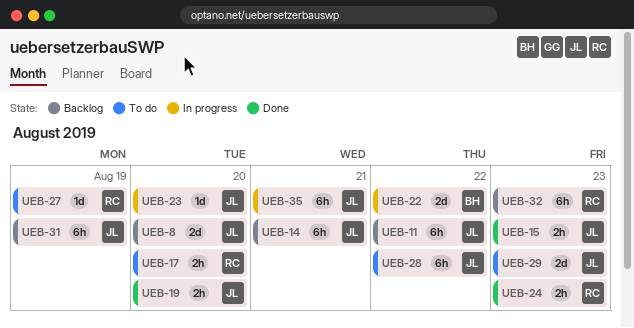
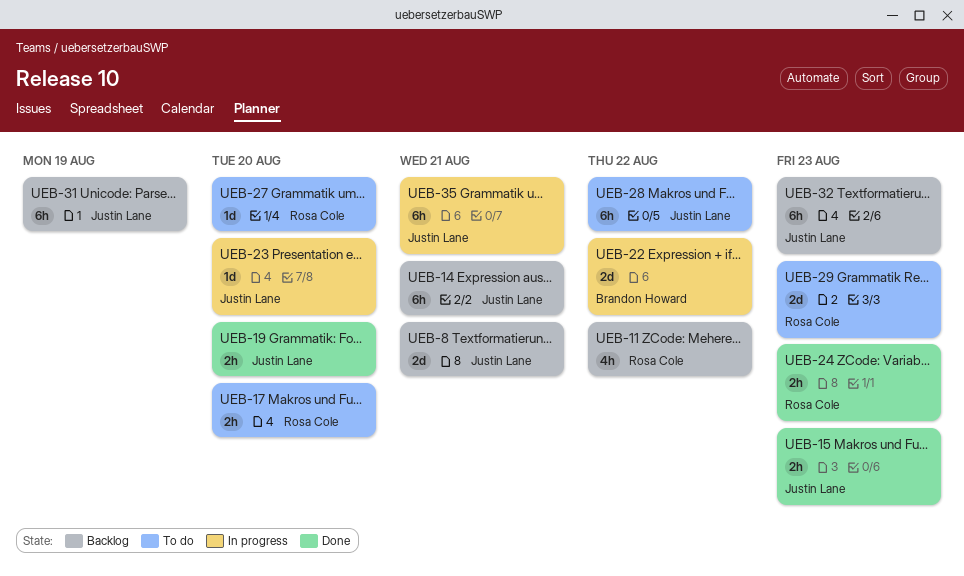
UEB-8, due: Aug 20 -> Aug 21
UEB-11, owner: Justin Lane -> Rosa Cole
UEB-11, estimate: 6h -> 4h
UEB-27, due: Aug 19 -> Aug 20
UEB-29, owner: Justin Lane -> Rosa Cole
UEB-32, owner: Rosa Cole -> Justin Lane

